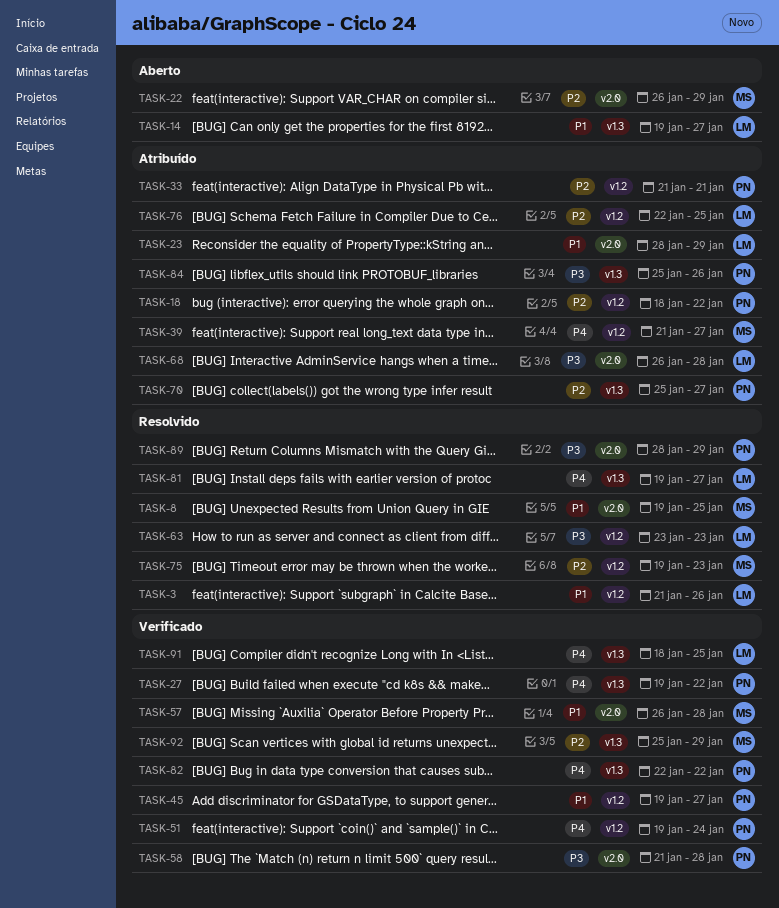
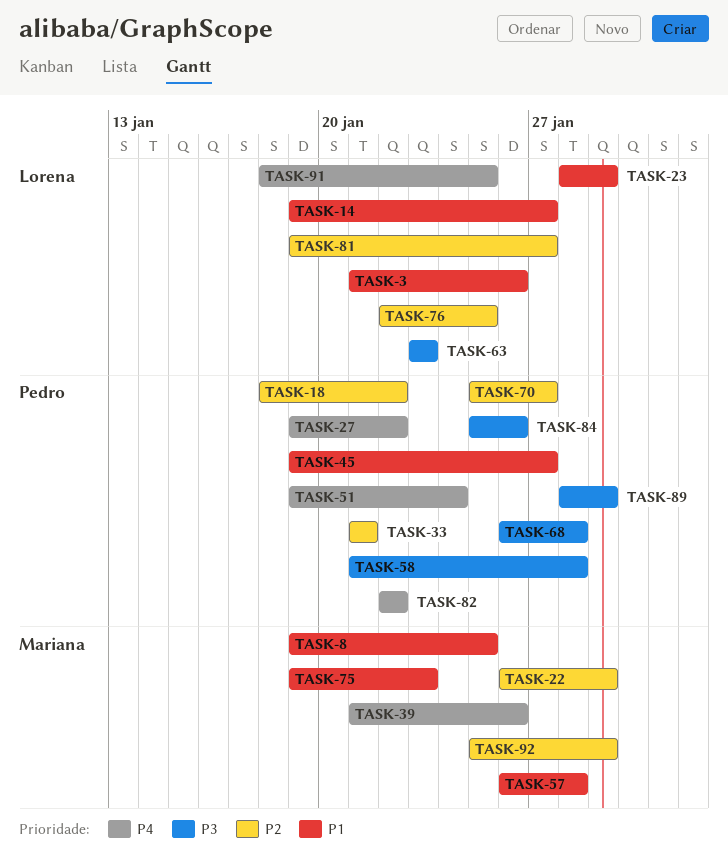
TASK-39, due: Jan 27 -> Jan 26
TASK-68, owner: Lorena -> Pedro
TASK-75, priority: P2 -> P1
TASK-81, priority: P4 -> P2

